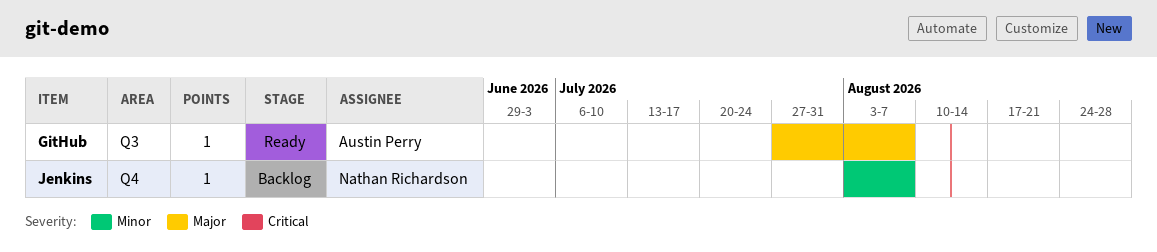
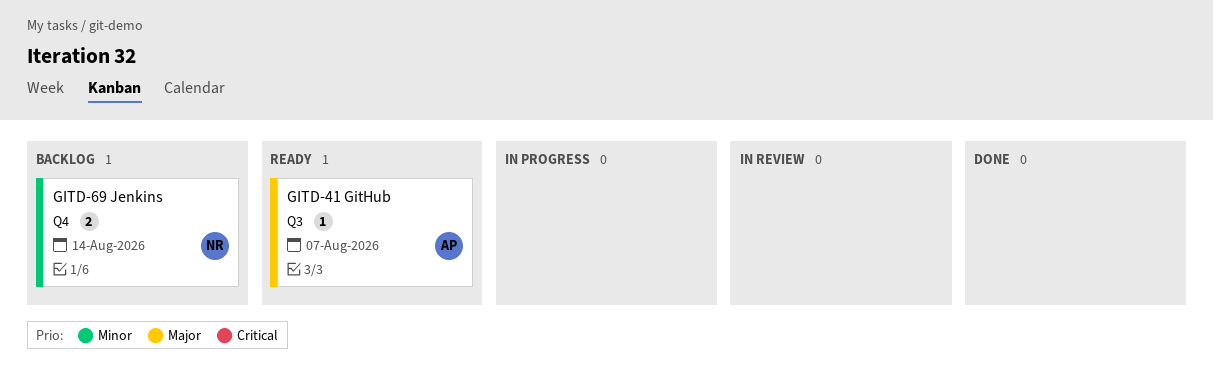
Jenkins, estimate: 1 -> 2
Jenkins, due: Aug 7 -> Aug 14

